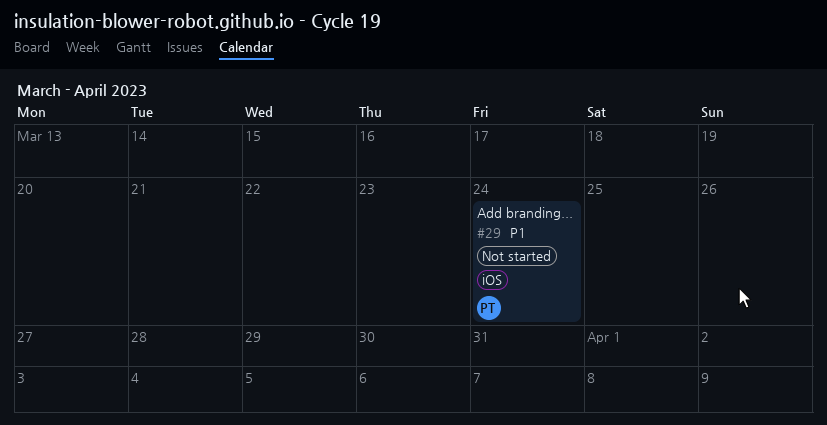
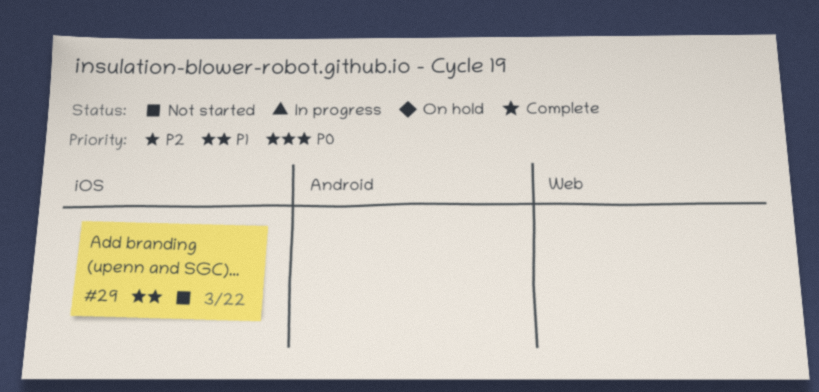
#29, due: Mar 24 -> Mar 22

